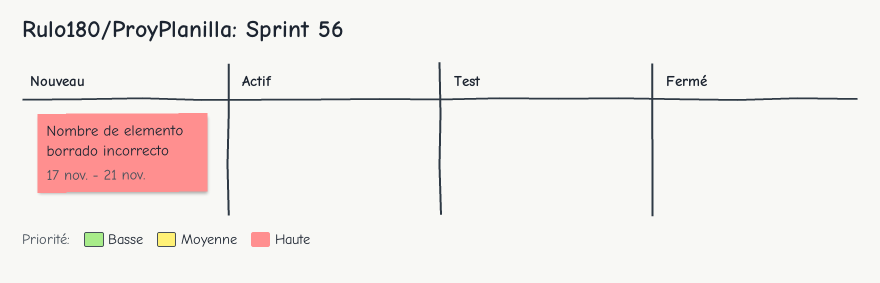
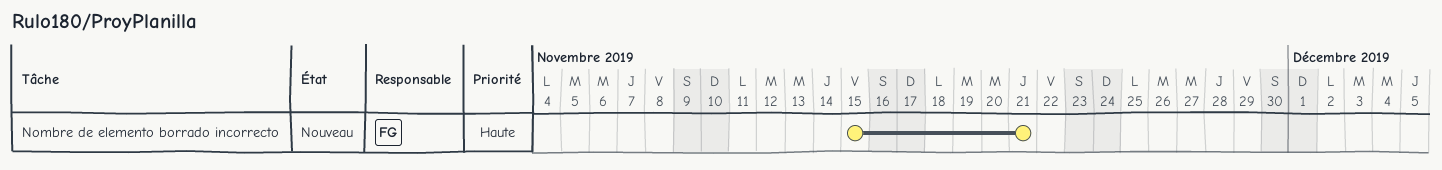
Nombre de elemento borrado incorrecto, start: Nov 17 -> Nov 15

